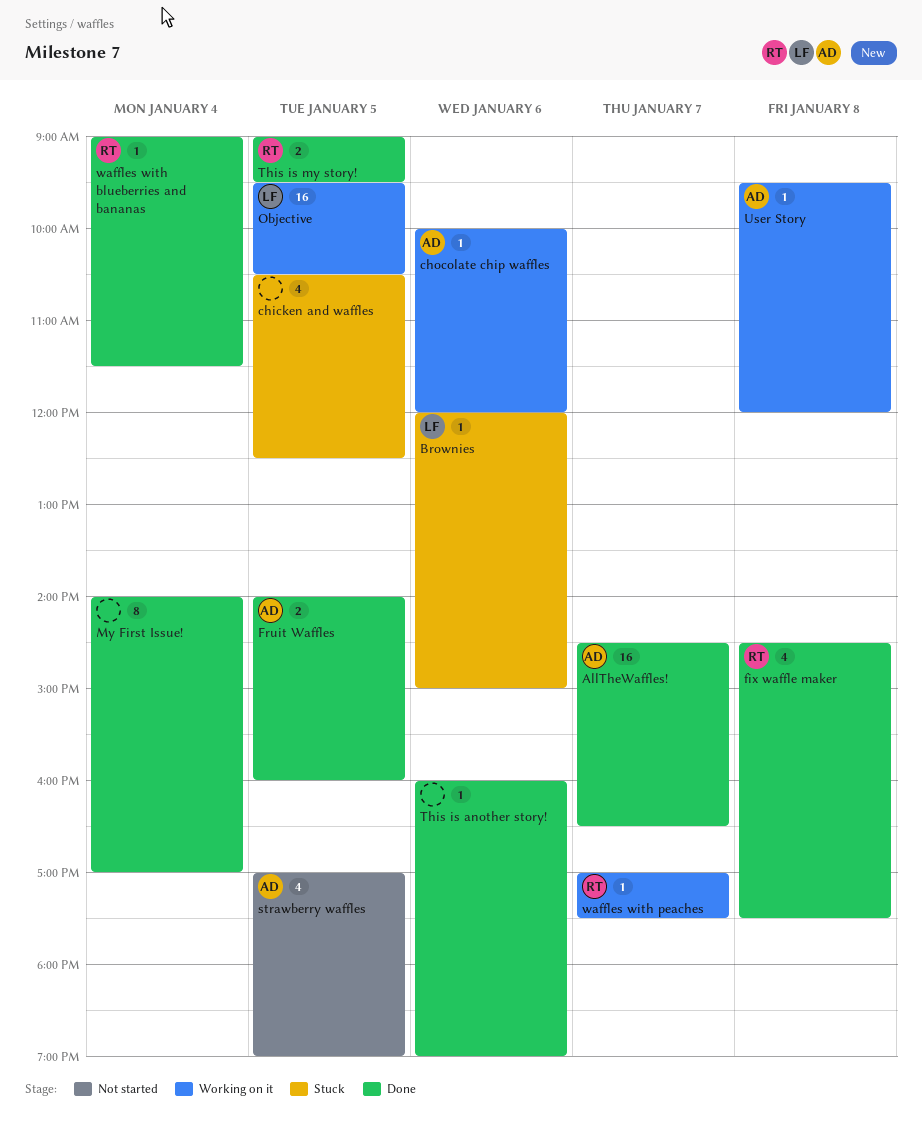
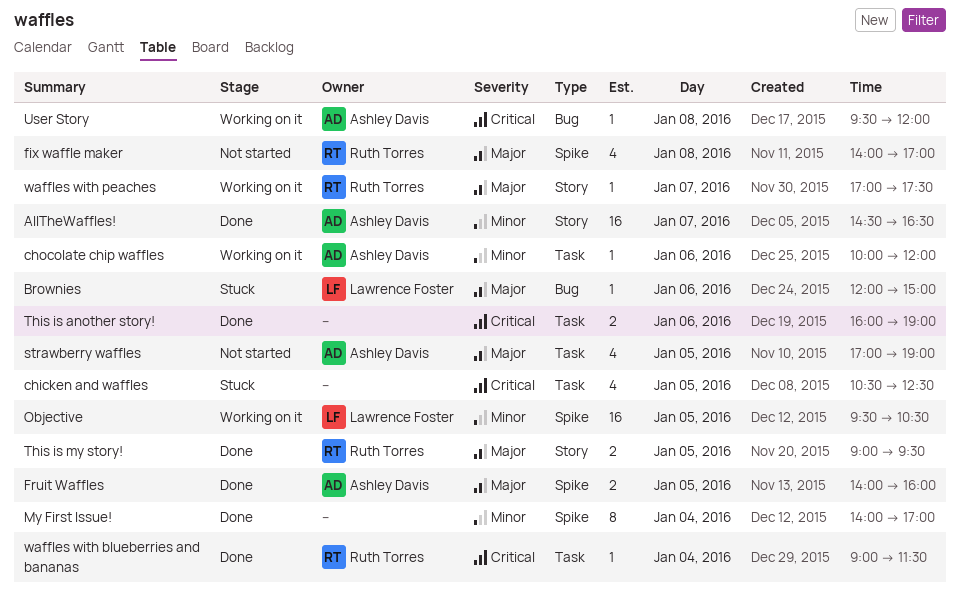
fix waffle maker, status: Done -> Not started
fix waffle maker, begins: 14:30 -> 14:00
fix waffle maker, ends: 17:30 -> 17:00
This is another story!, estimate: 1 -> 2

